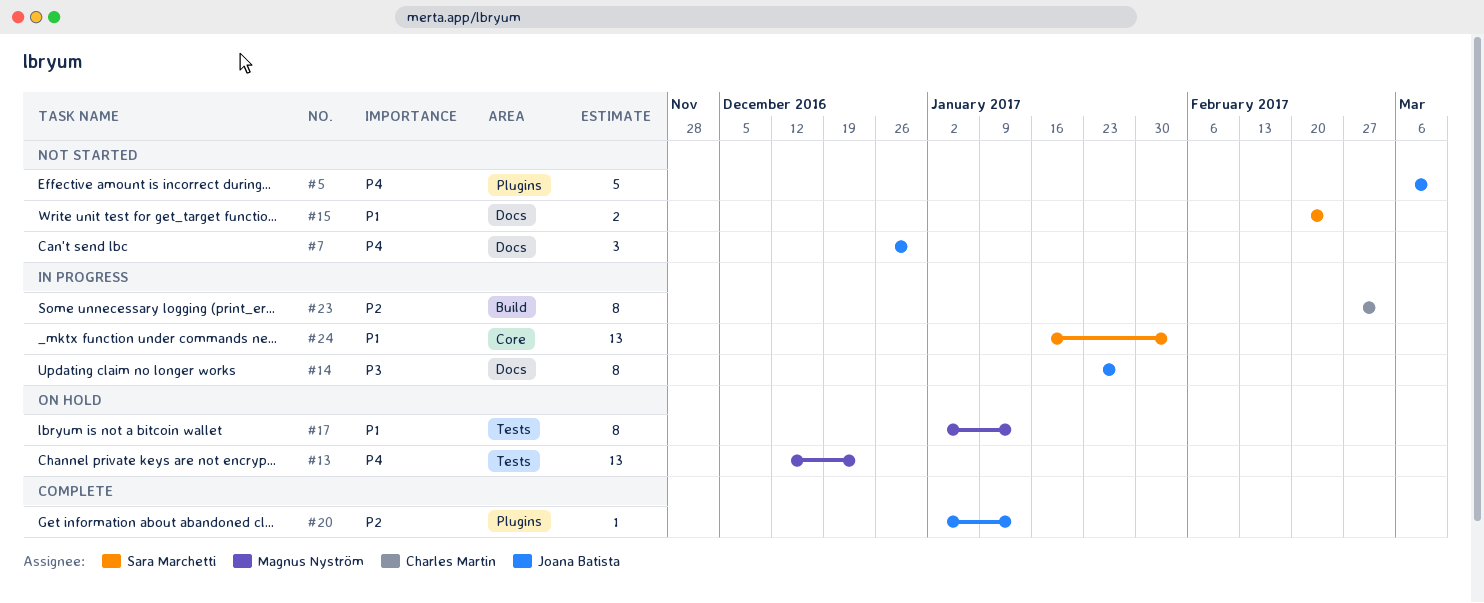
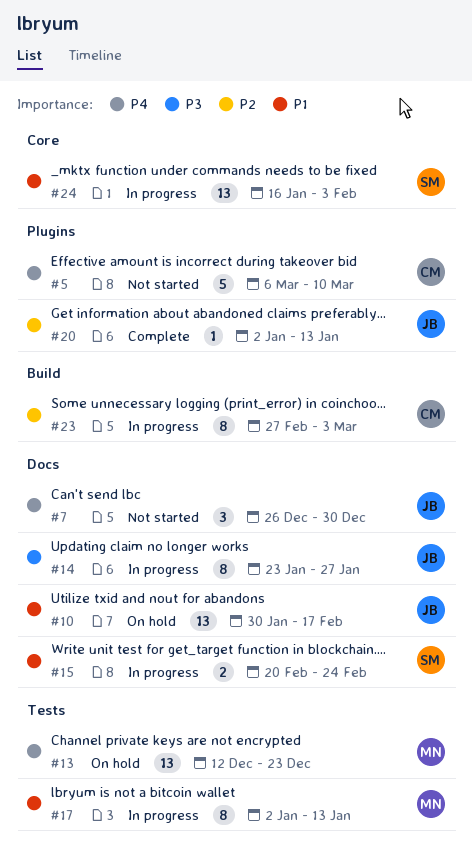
#5, owner: Joana Batista -> Charles Martin
#10: none -> present
#15, status: Not started -> In progress
#17, status: On hold -> In progress

